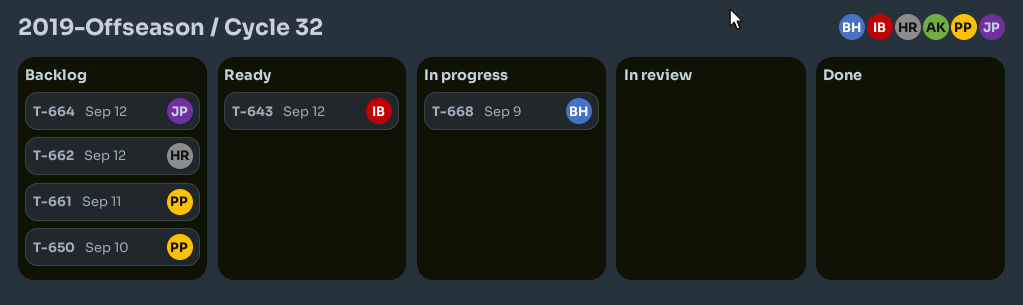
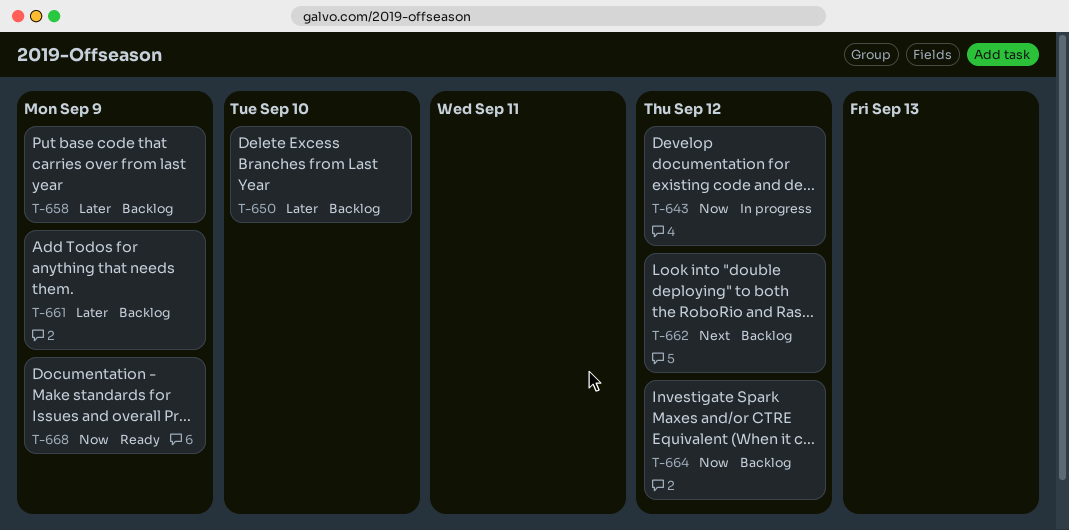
T-643, status: Ready -> In progress
T-658: none -> present
T-661, due: Sep 11 -> Sep 9
T-668, status: In progress -> Ready

